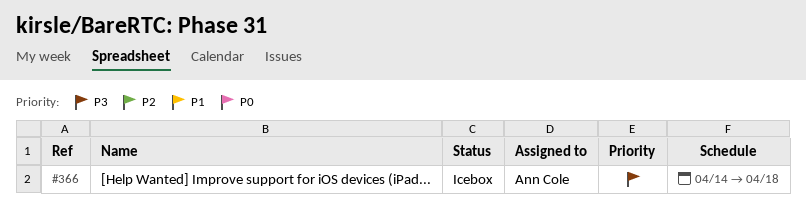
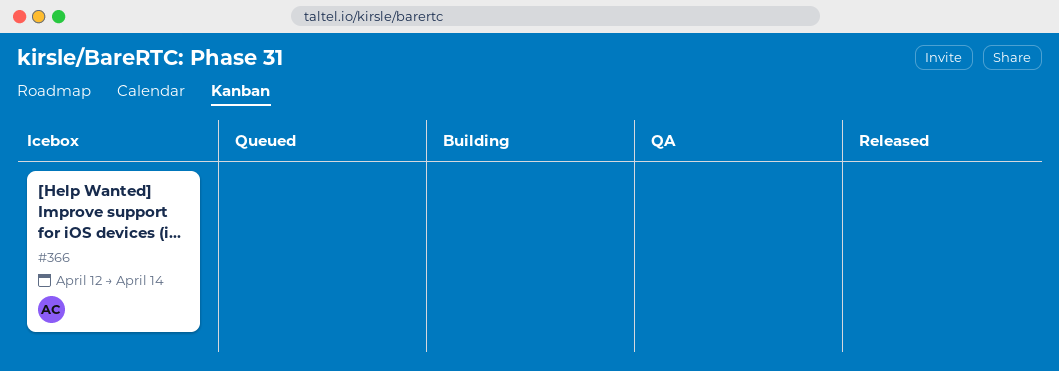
#366, start: Apr 14 -> Apr 12
#366, due: Apr 18 -> Apr 14

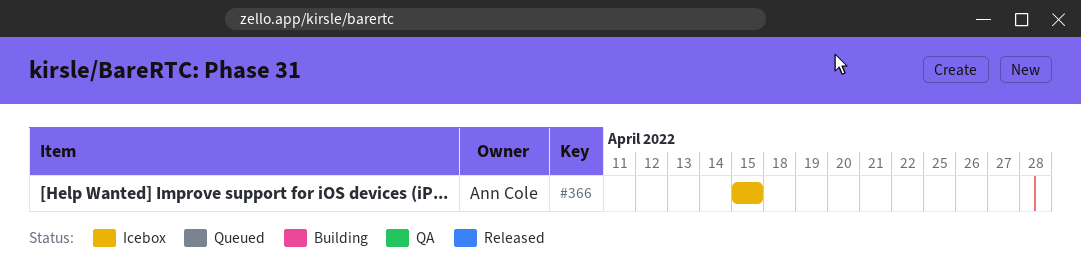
#366, start: Apr 12 -> Apr 15
#366, due: Apr 14 -> Apr 15

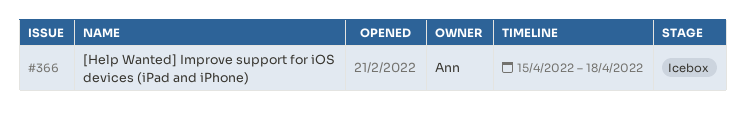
#366, due: Apr 15 -> Apr 18

